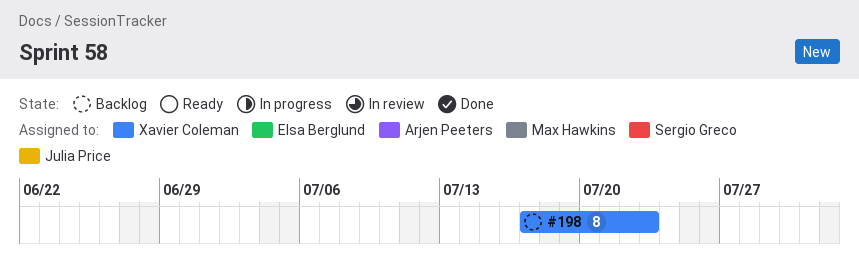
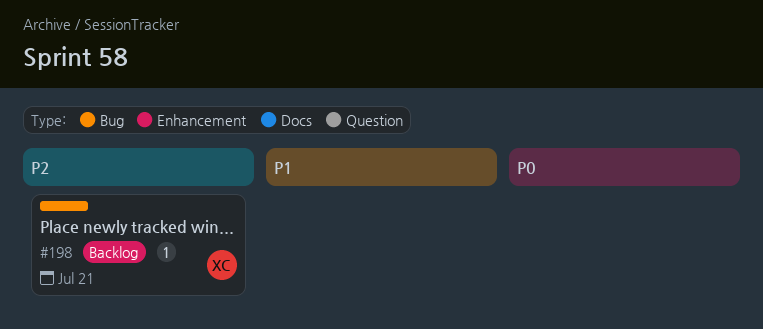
#198, estimate: 8 -> 1
#198, due: Jul 23 -> Jul 21

